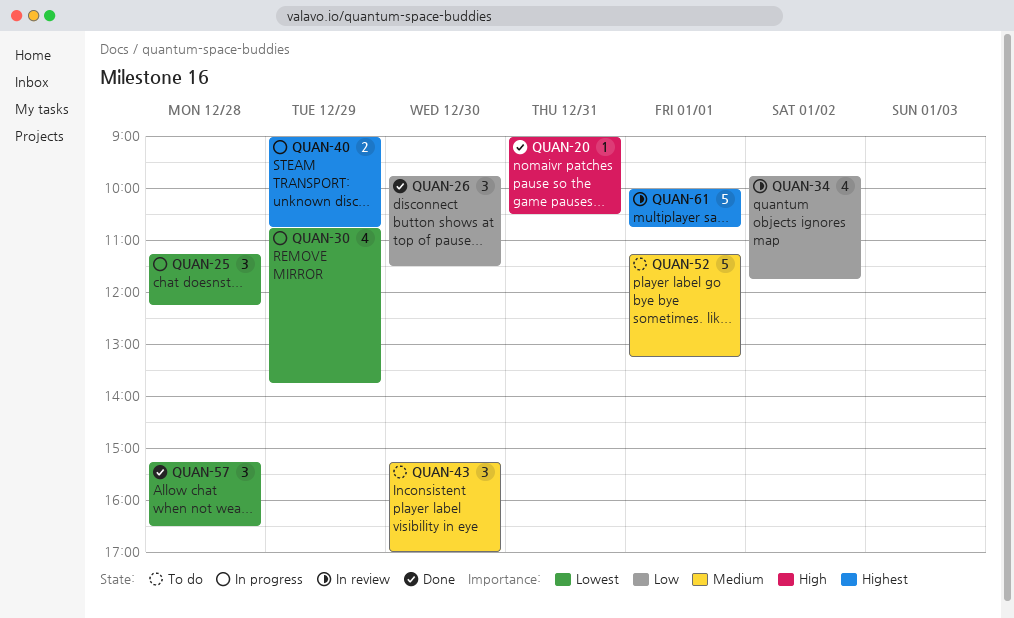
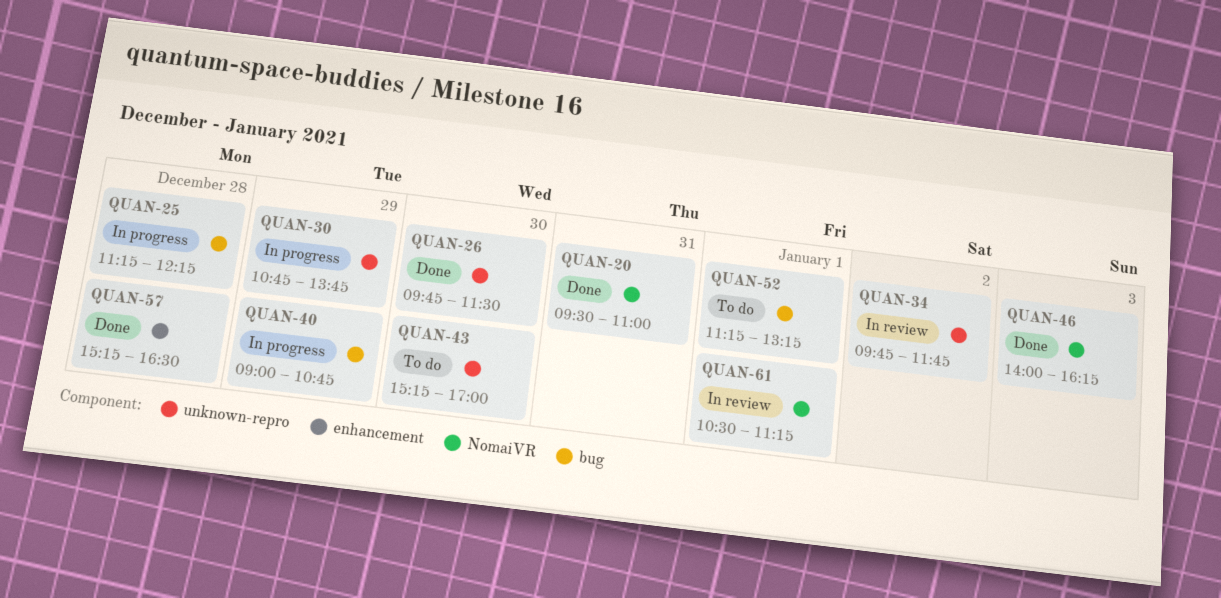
QUAN-20, begins: 09:00 -> 09:30
QUAN-20, ends: 10:30 -> 11:00
QUAN-46: none -> present
QUAN-61, begins: 10:00 -> 10:30
QUAN-61, ends: 10:45 -> 11:15

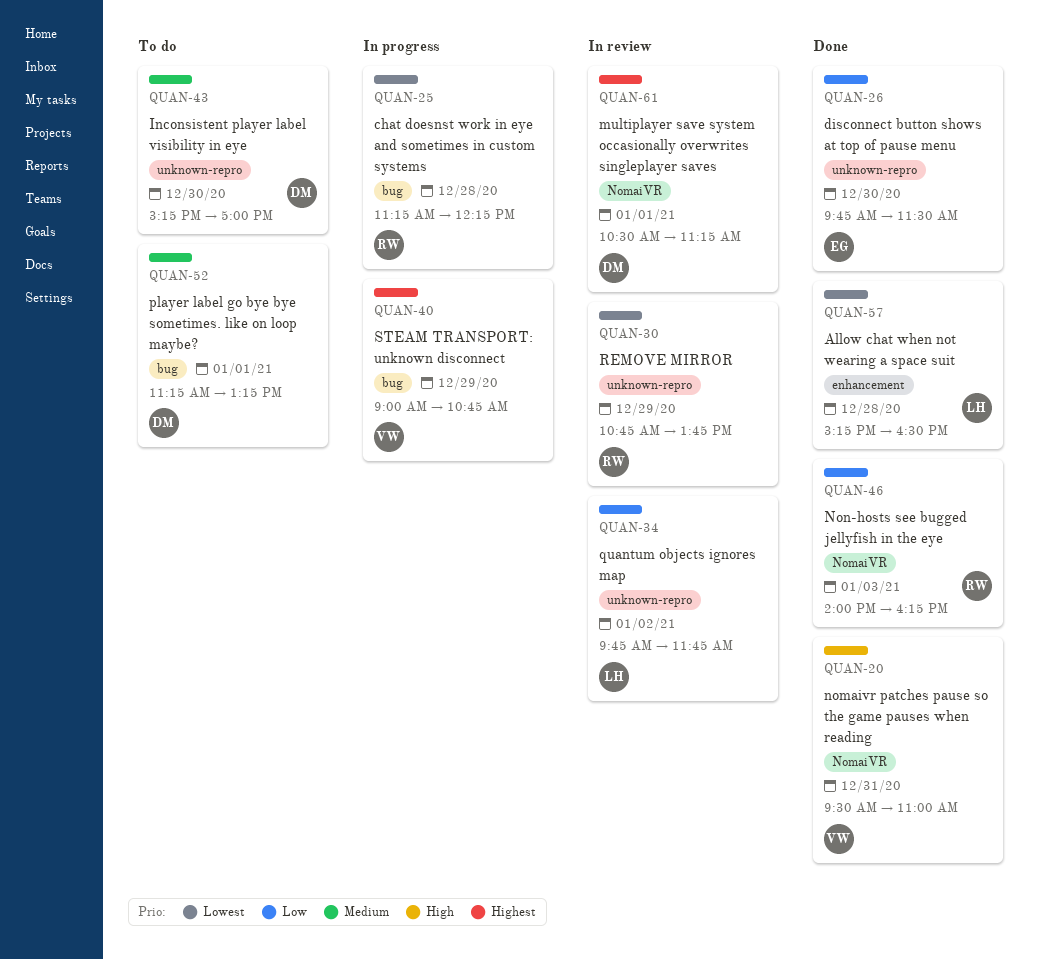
QUAN-30, status: In progress -> In review

